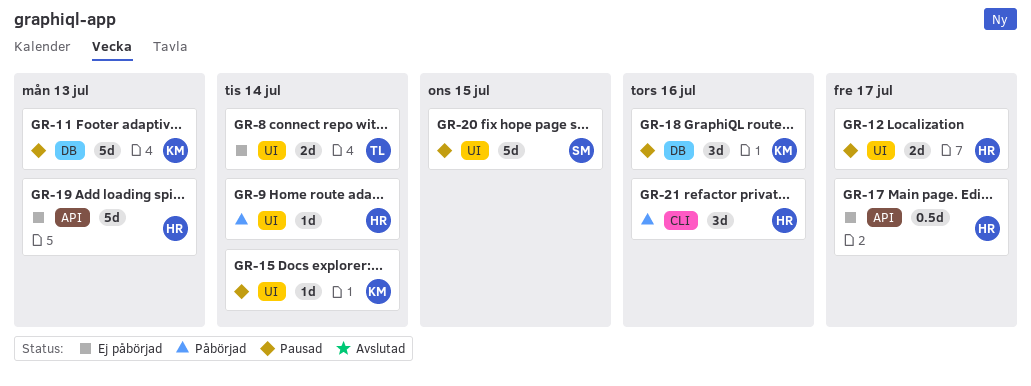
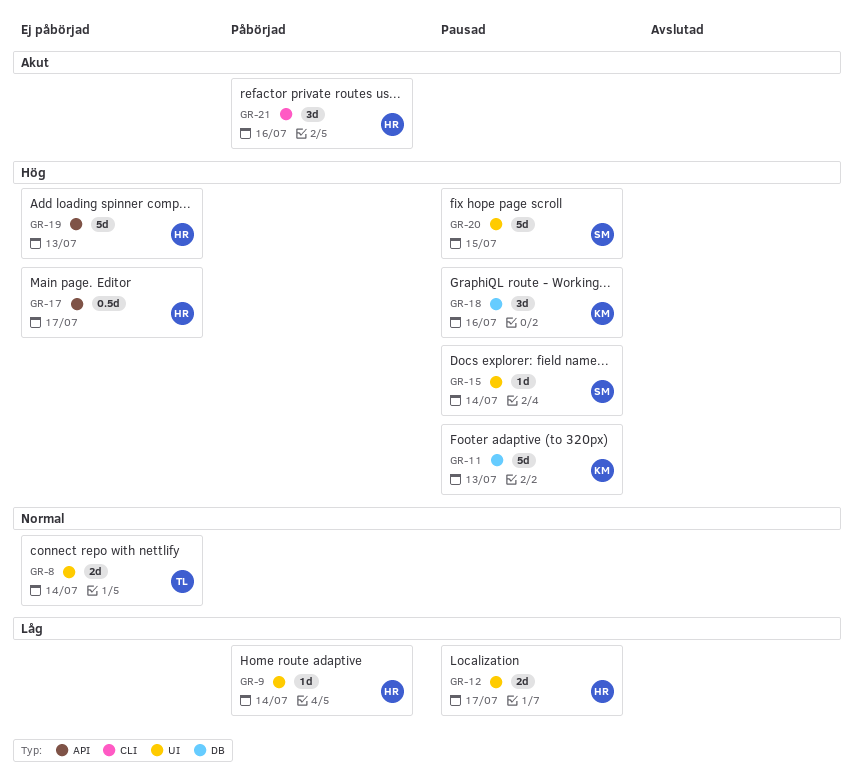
GR-15, owner: KM -> SM

